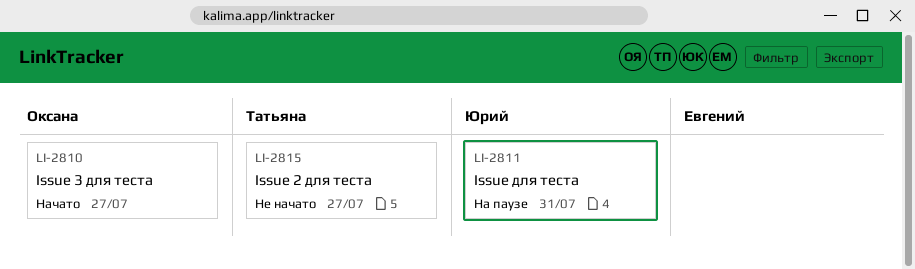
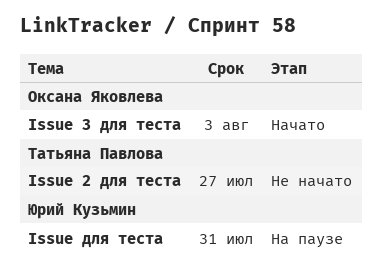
Issue 3 для теста, due: Jul 27 -> Aug 3

